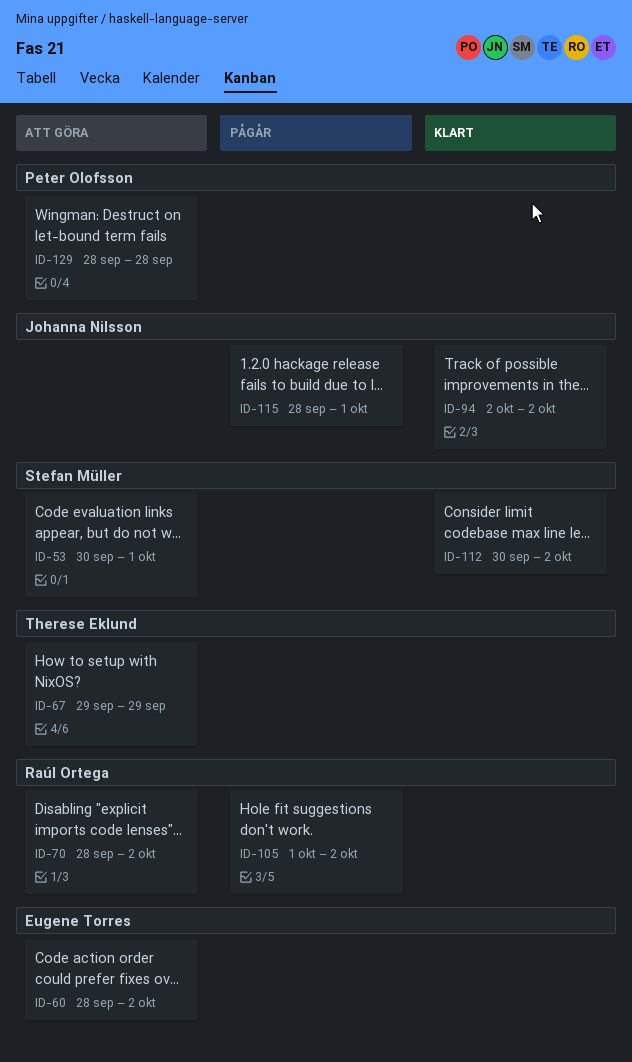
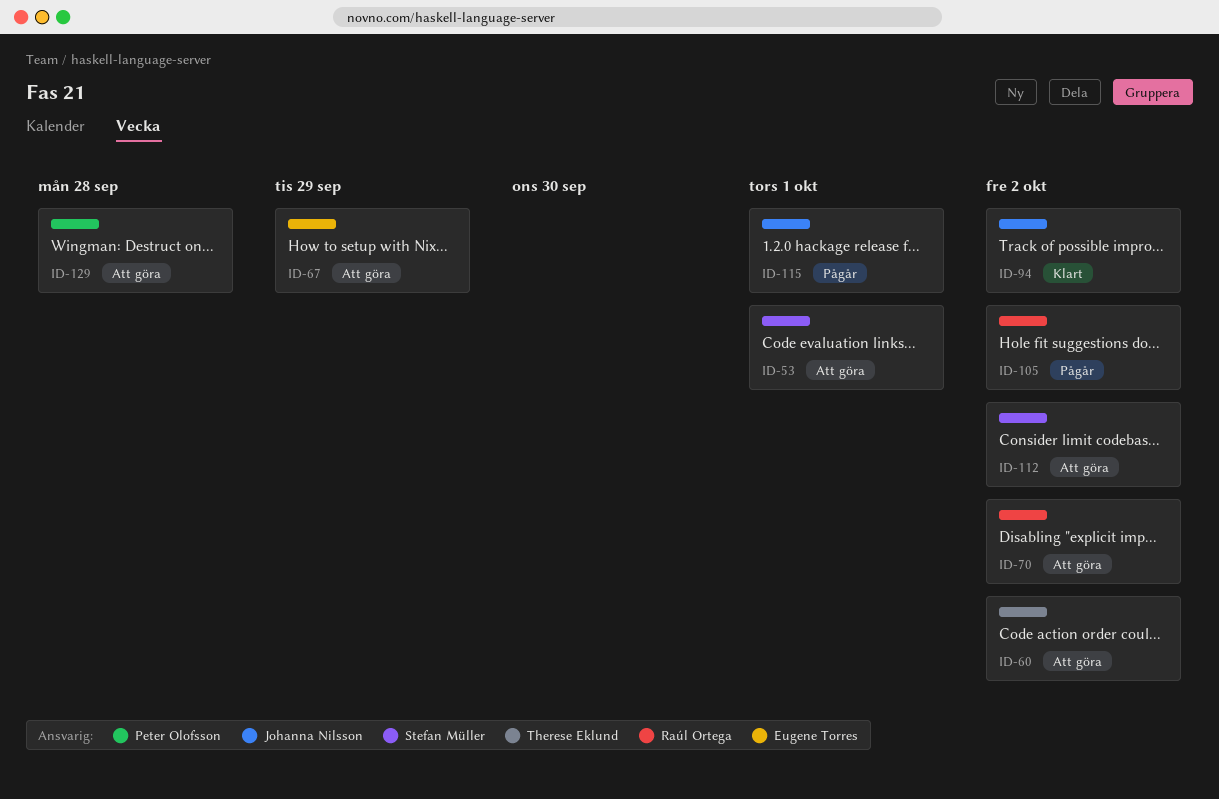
ID-60, owner: Eugene Torres -> Therese Eklund
ID-67, owner: Therese Eklund -> Eugene Torres
ID-112, status: Klart -> Att göra

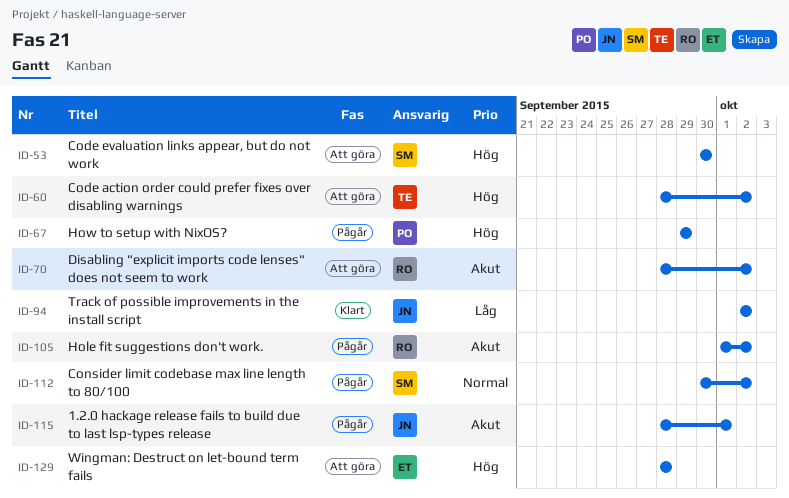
ID-53, due: Oct 1 -> Sep 30
ID-67, status: Att göra -> Pågår
ID-67, owner: Eugene Torres -> Peter Olofsson
ID-112, status: Att göra -> Pågår
ID-129, owner: Peter Olofsson -> Eugene Torres

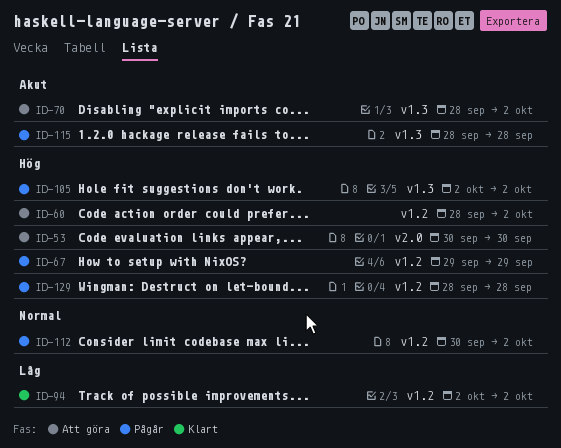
ID-105, priority: Akut -> Hög
ID-105, start: Oct 1 -> Oct 2
ID-115, due: Oct 1 -> Sep 28
ID-129, status: Att göra -> Pågår

